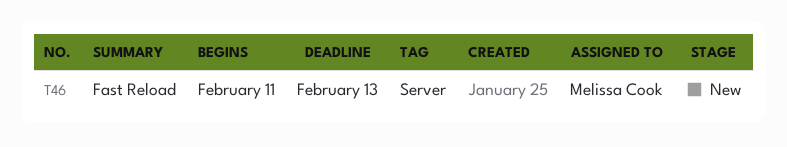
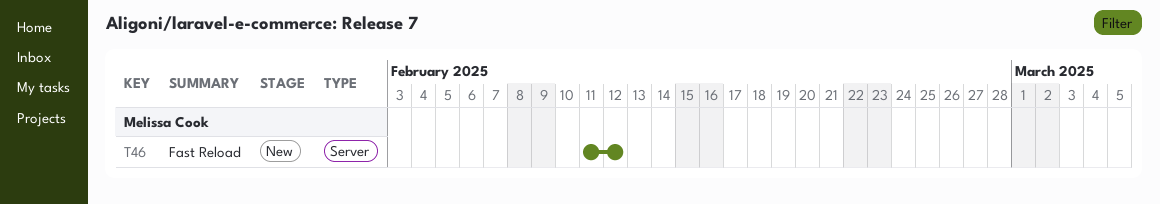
T46, due: Feb 13 -> Feb 12

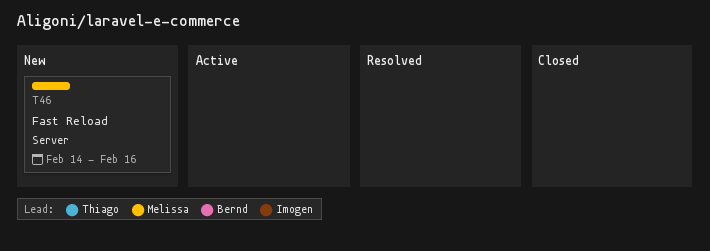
T46, start: Feb 11 -> Feb 14
T46, due: Feb 12 -> Feb 16

